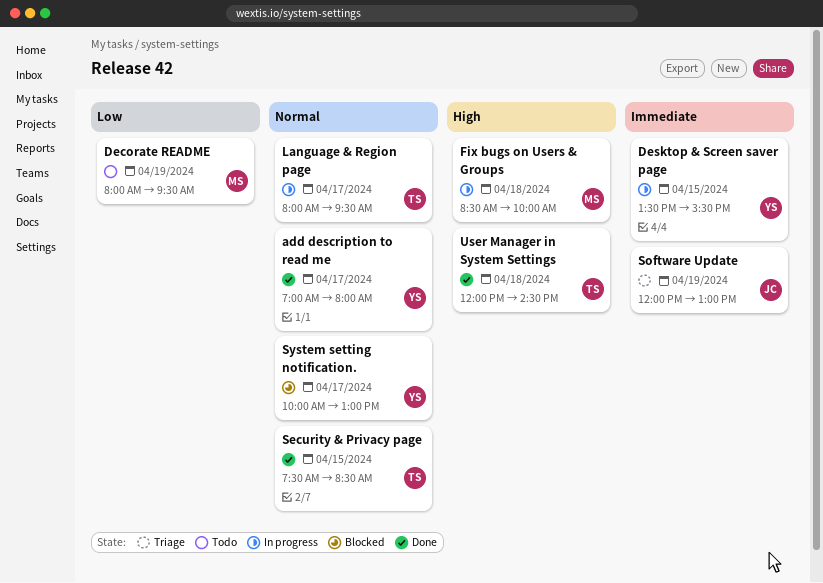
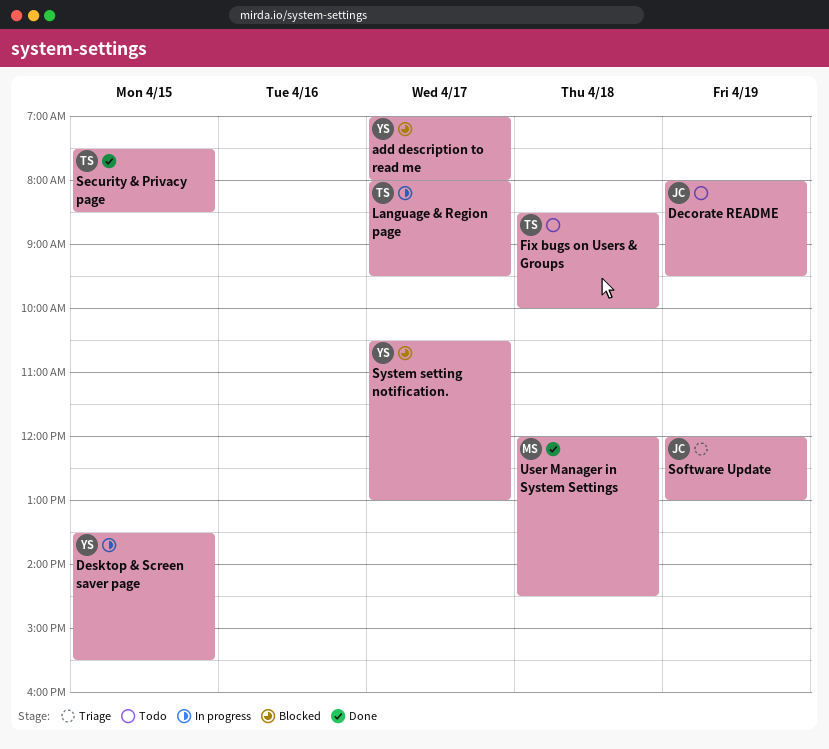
add description to read me, status: Done -> Blocked
Decorate README, owner: MS -> JC
Fix bugs on Users & Groups, status: In progress -> Todo
Fix bugs on Users & Groups, owner: MS -> TS
System setting notification., begins: 10:00 -> 10:30
User Manager in System Settings, owner: TS -> MS

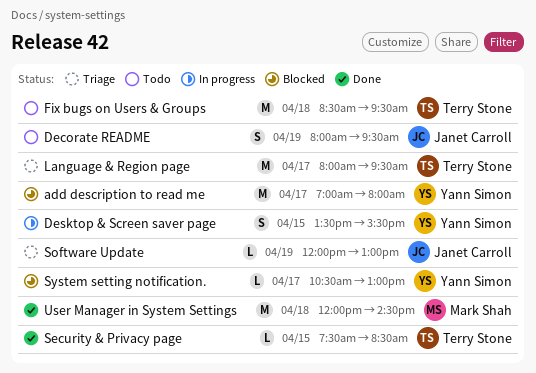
Fix bugs on Users & Groups, ends: 10:00 -> 09:30
Language & Region page, status: In progress -> Triage

